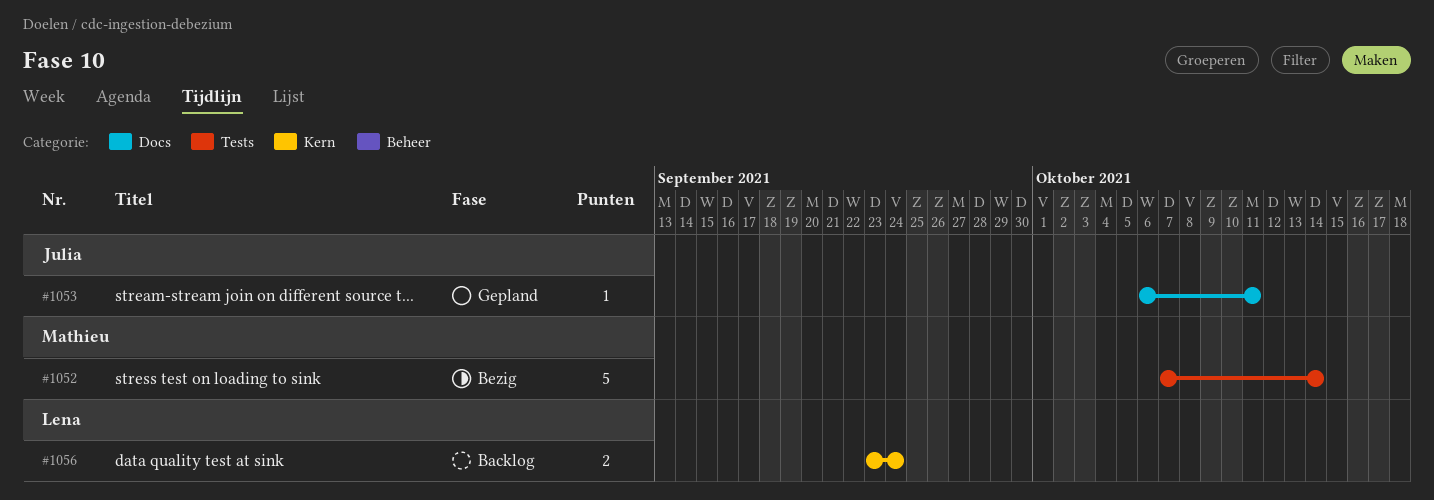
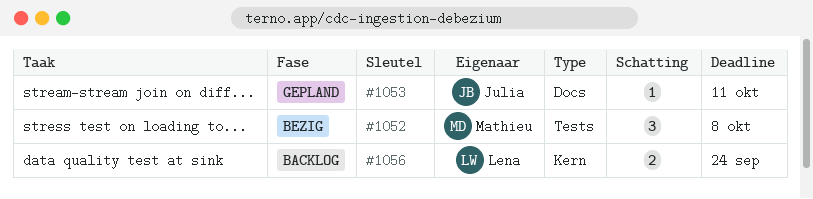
#1052, estimate: 5 -> 3
#1052, due: Oct 14 -> Oct 8

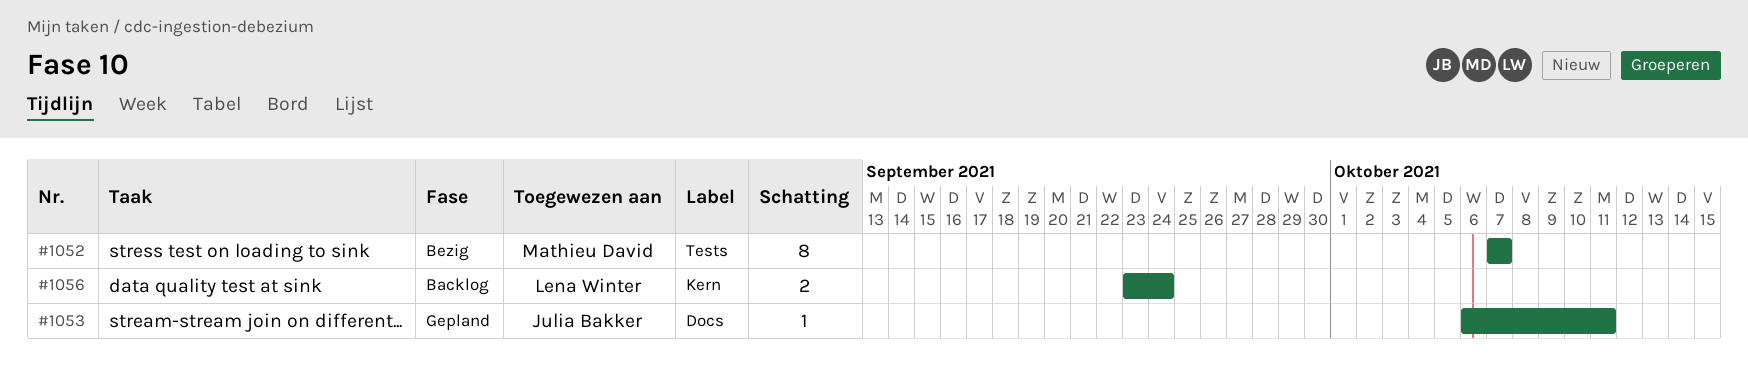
#1052, estimate: 3 -> 8
#1052, due: Oct 8 -> Oct 7

